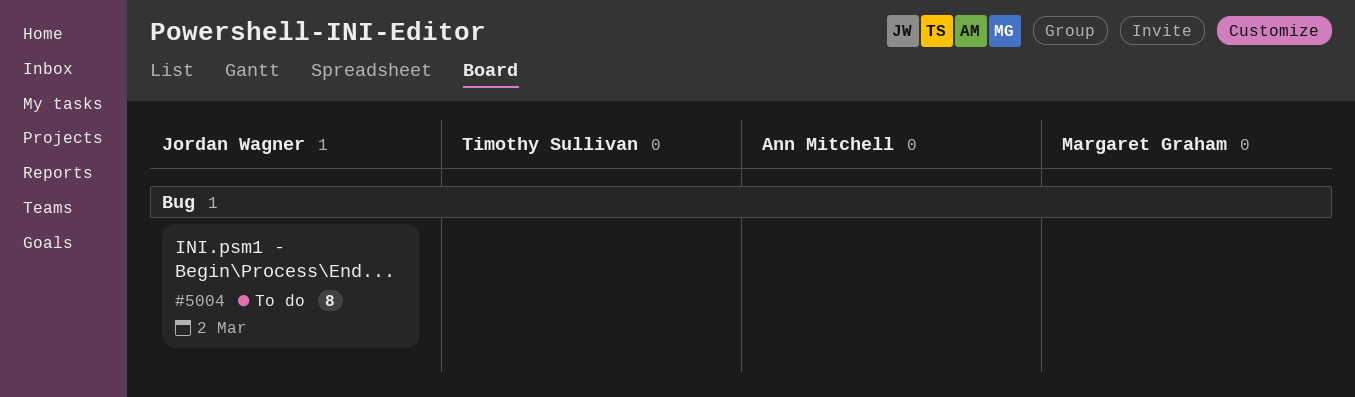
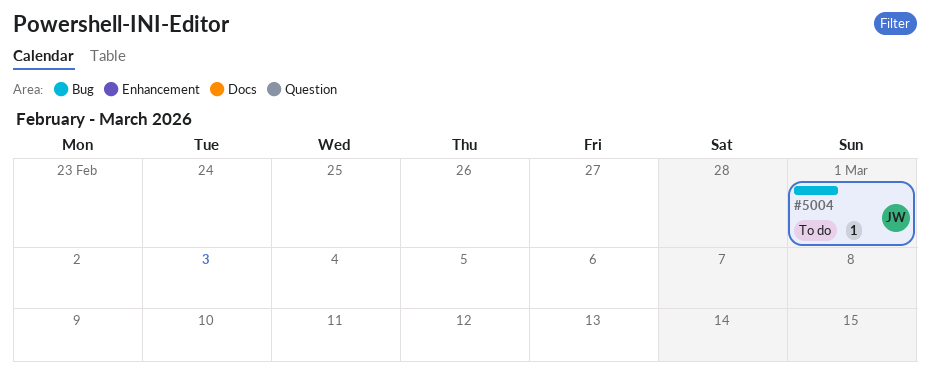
#5004, estimate: 8 -> 1
#5004, due: Mar 2 -> Mar 1

